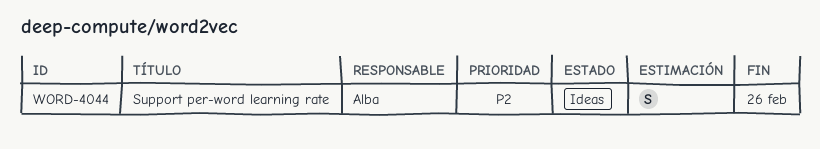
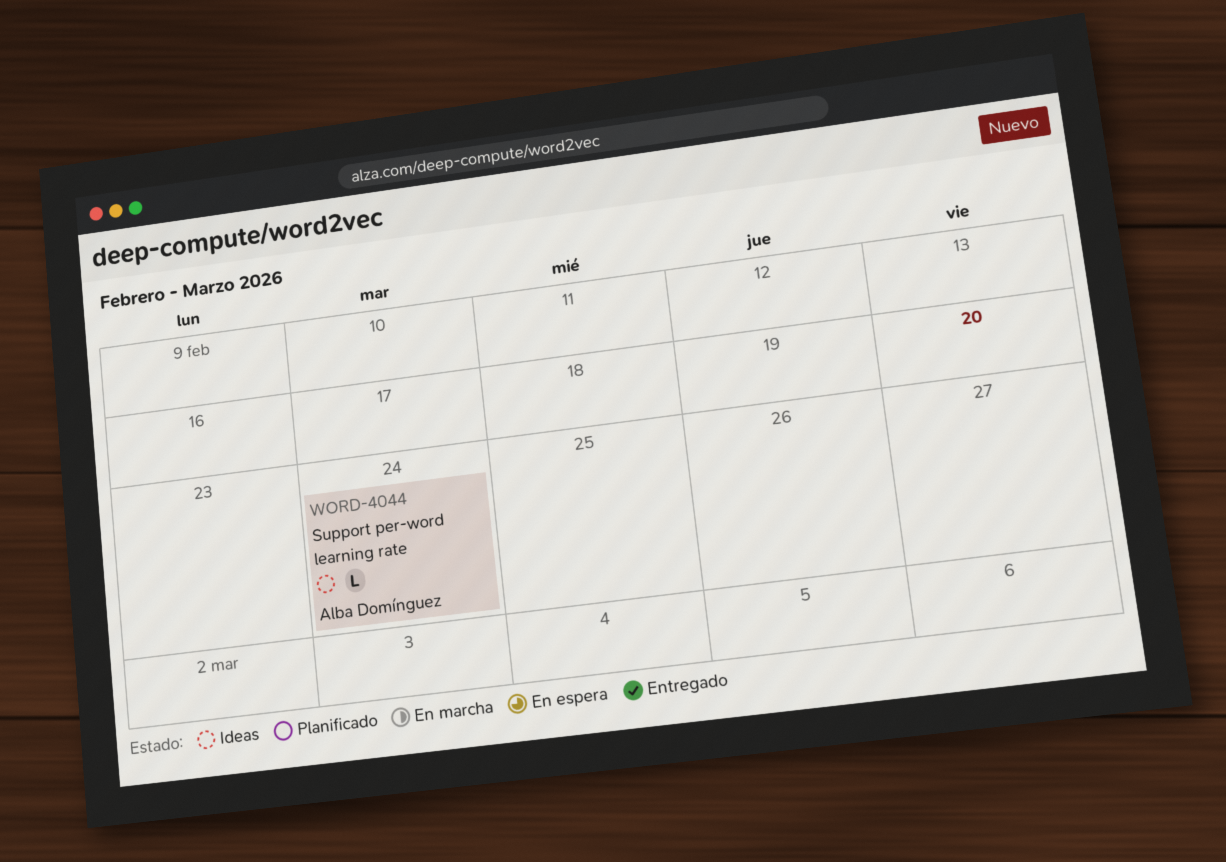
WORD-4044, estimate: S -> L
WORD-4044, due: Feb 26 -> Feb 24

